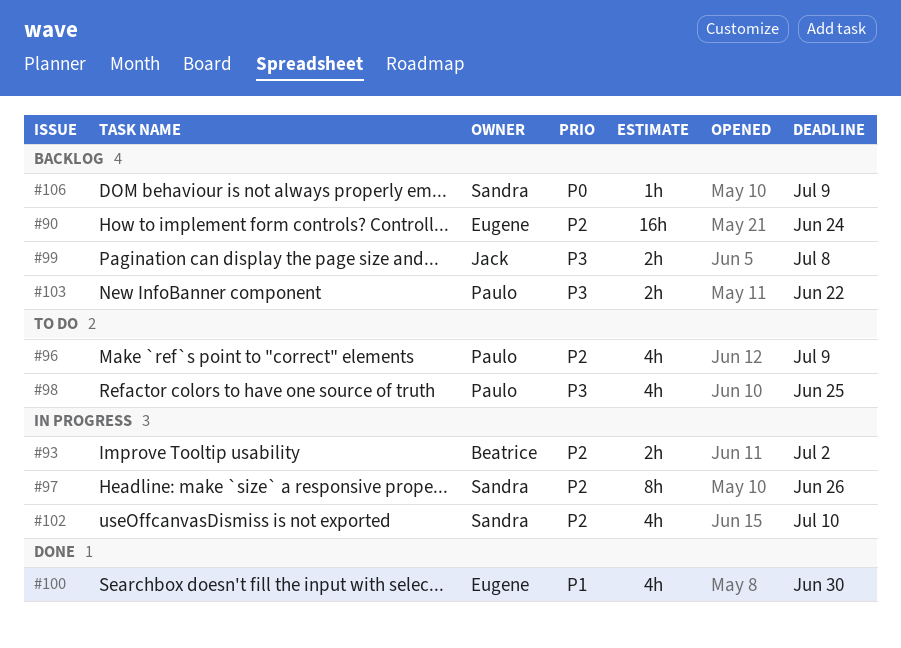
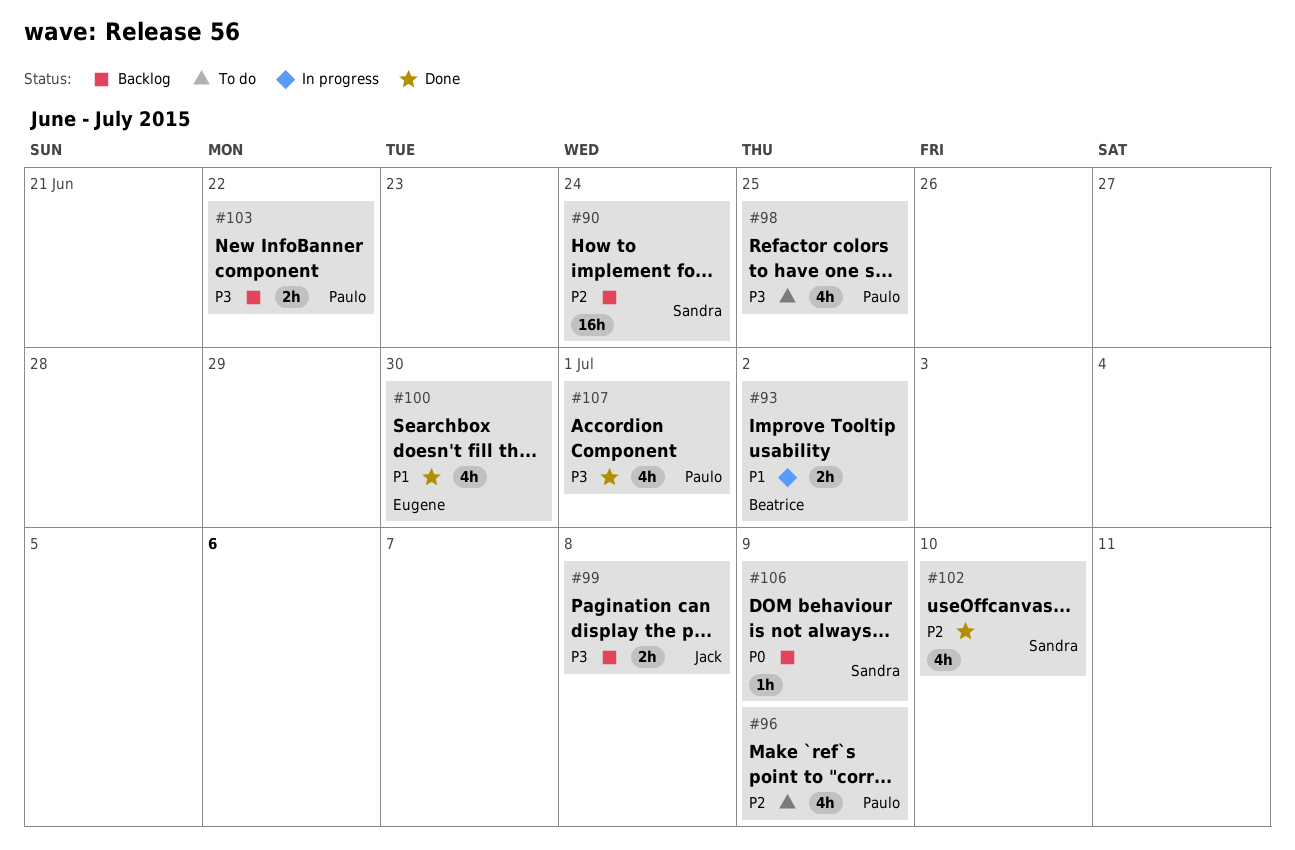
#90, owner: Eugene -> Sandra
#93, priority: P2 -> P1
#97: present -> none
#102, status: In progress -> Done
#107: none -> present

